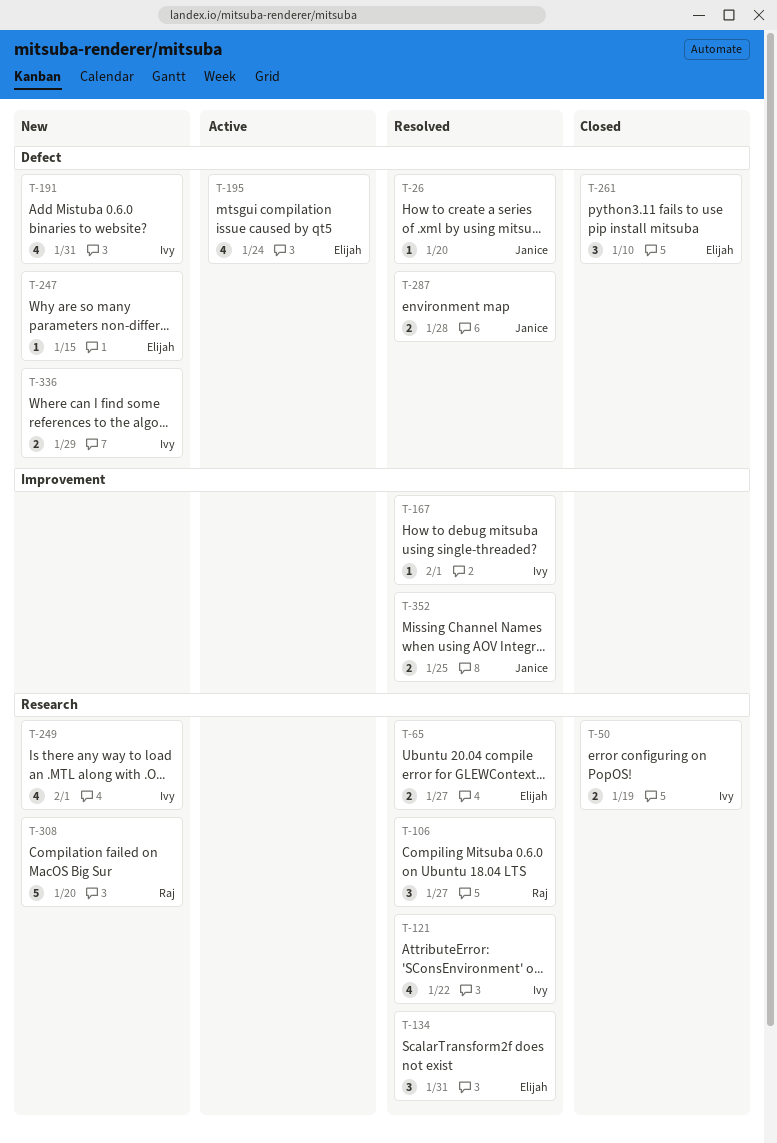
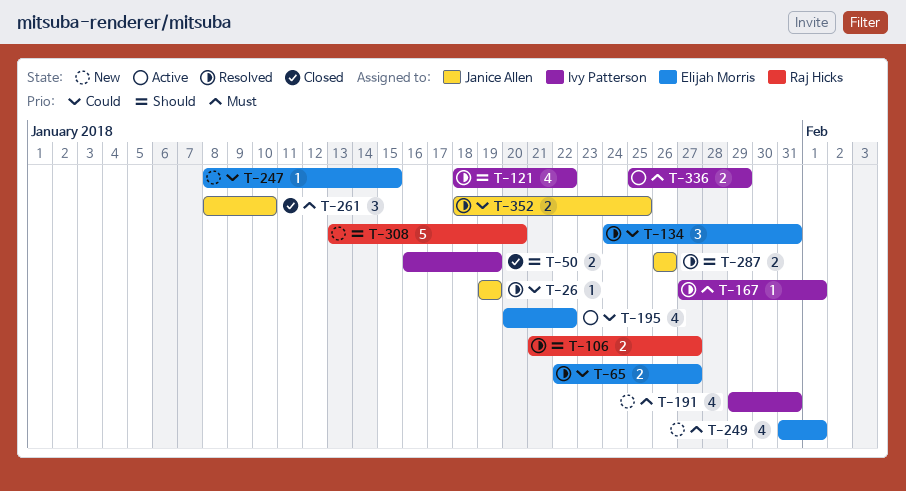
T-26, due: Jan 20 -> Jan 19
T-106, estimate: 3 -> 2
T-195, due: Jan 24 -> Jan 22
T-249, owner: Ivy Patterson -> Elijah Morris
T-261, owner: Elijah Morris -> Janice Allen
T-287, due: Jan 28 -> Jan 26
T-336, status: New -> Active

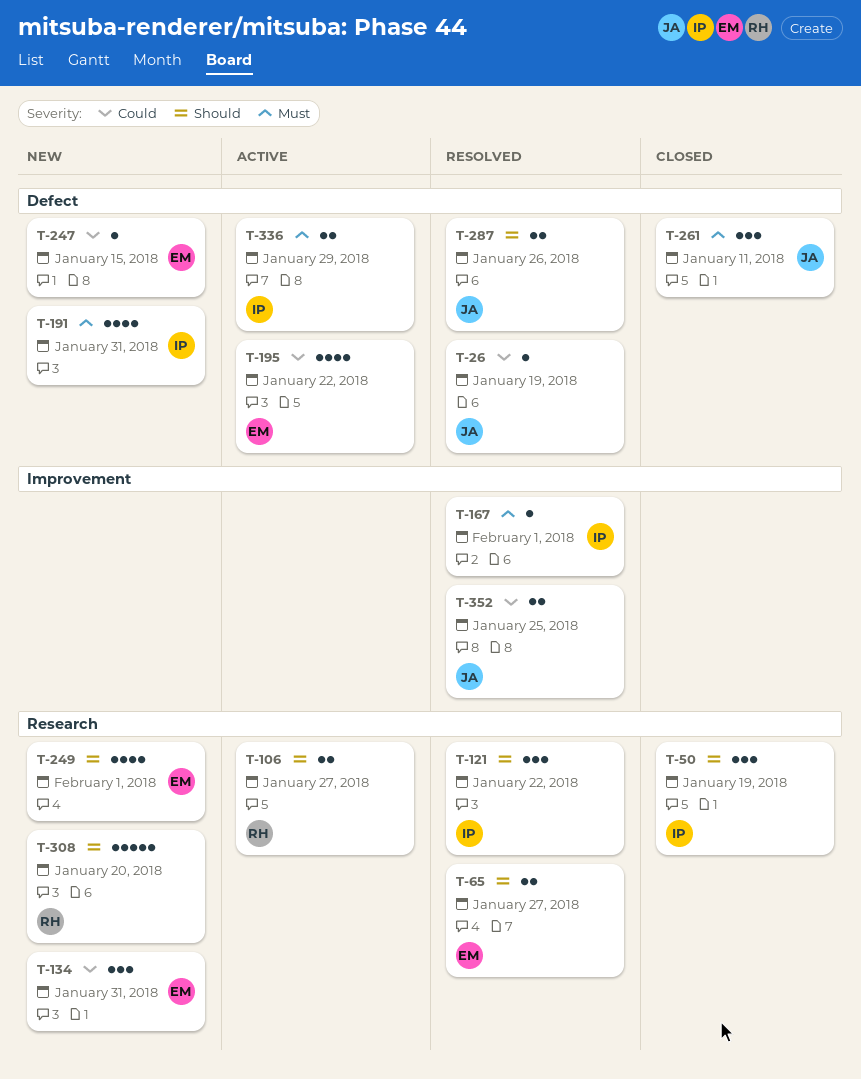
T-50, estimate: 2 -> 3
T-65, priority: Could -> Should
T-106, status: Resolved -> Active
T-121, estimate: 4 -> 3
T-134, status: Resolved -> New
T-249, priority: Must -> Should
T-261, due: Jan 10 -> Jan 11

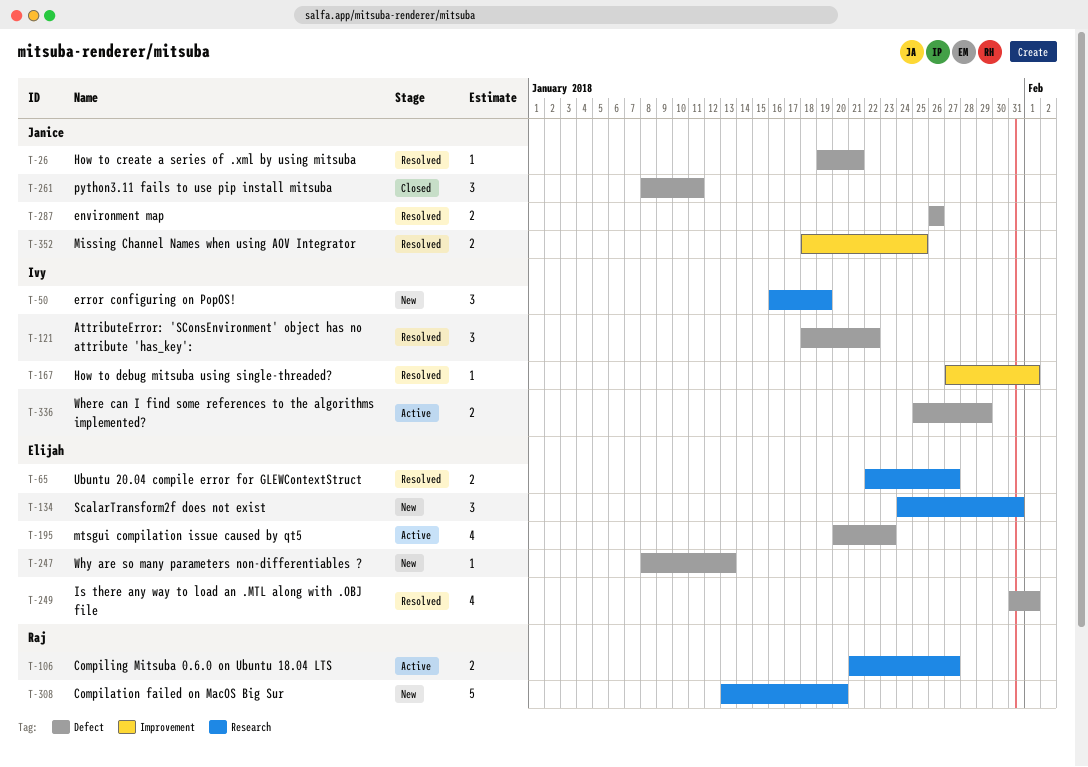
T-26, due: Jan 19 -> Jan 21
T-50, status: Closed -> New
T-121, label: Research -> Defect
T-191: present -> none
T-195, due: Jan 22 -> Jan 23
T-247, due: Jan 15 -> Jan 13
T-249, status: New -> Resolved
T-249, label: Research -> Defect

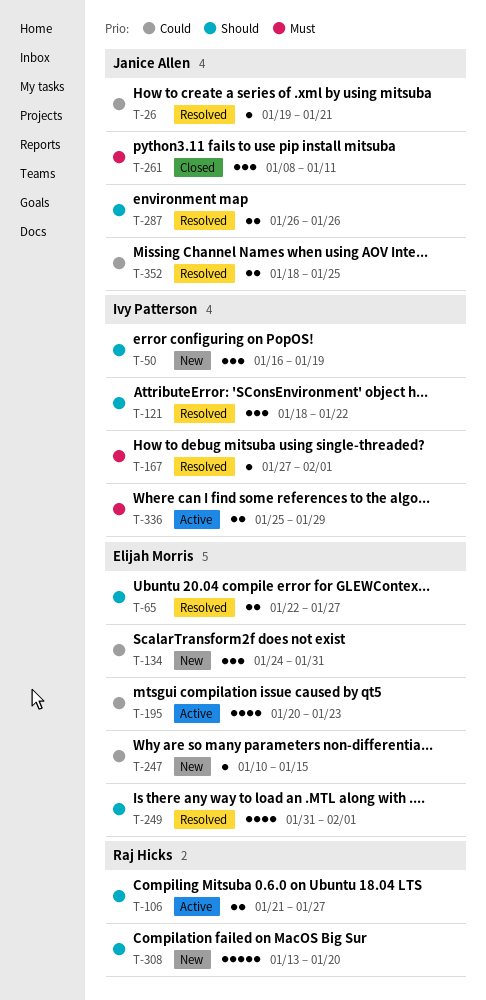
T-247, start: Jan 8 -> Jan 10
T-247, due: Jan 13 -> Jan 15

